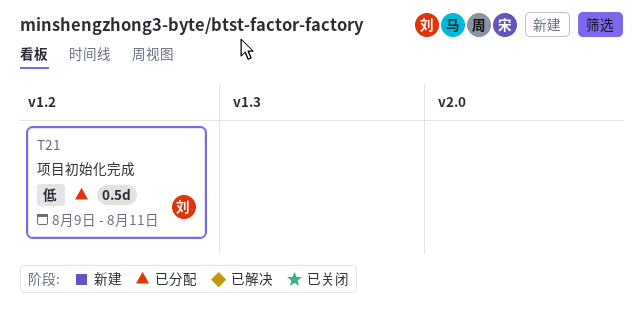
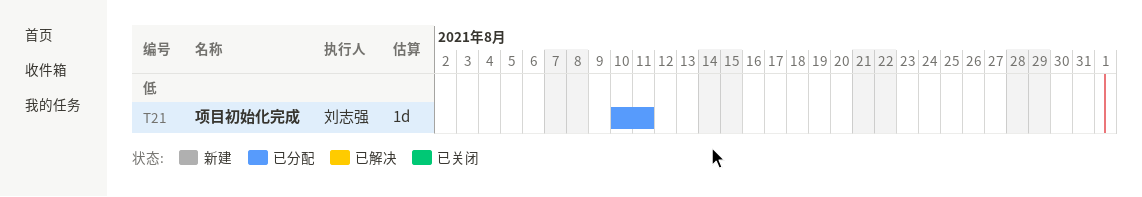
T21, estimate: 0.5d -> 1d
T21, start: Aug 9 -> Aug 10

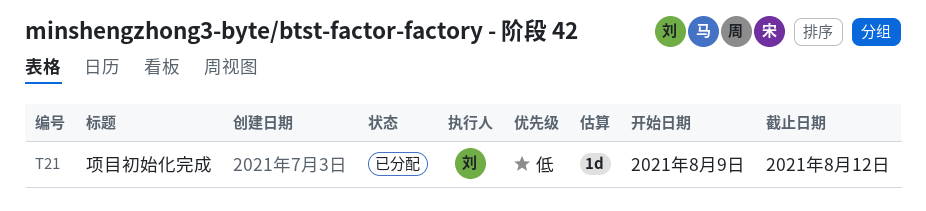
T21, start: Aug 10 -> Aug 9
T21, due: Aug 11 -> Aug 12

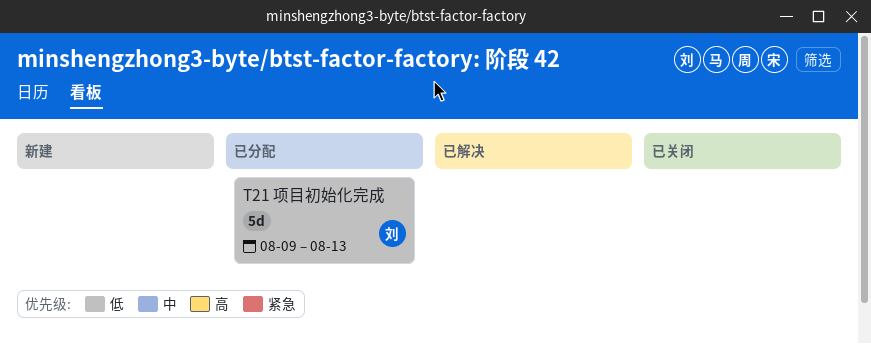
T21, estimate: 1d -> 5d
T21, due: Aug 12 -> Aug 13

